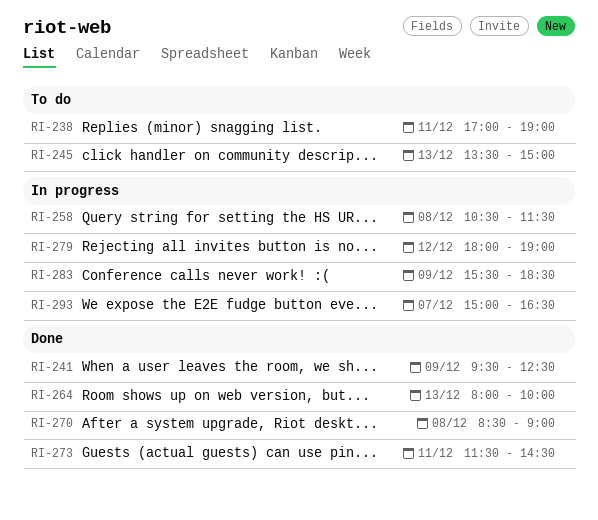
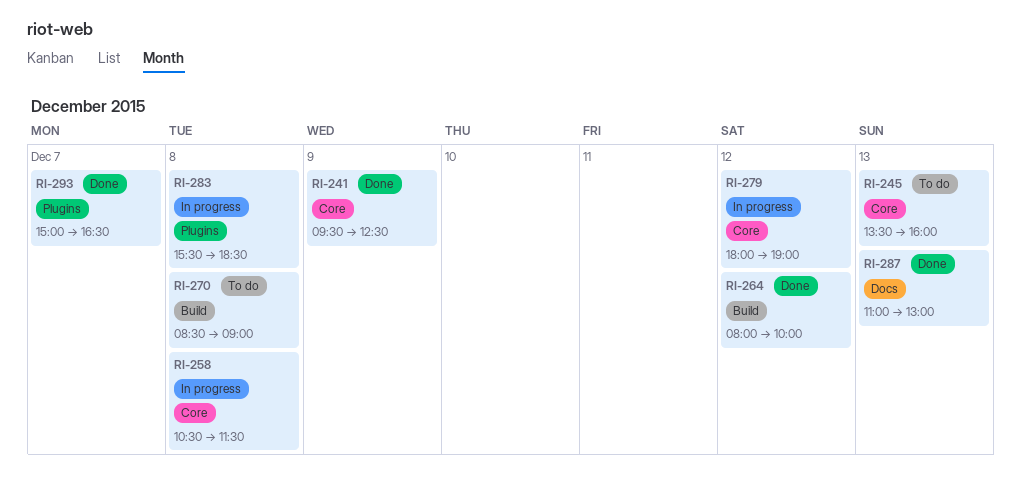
RI-238: present -> none
RI-245, ends: 15:00 -> 16:00
RI-264, day: Dec 13 -> Dec 12
RI-270, status: Done -> To do
RI-273: present -> none
RI-283, day: Dec 9 -> Dec 8
RI-287: none -> present
RI-293, status: In progress -> Done

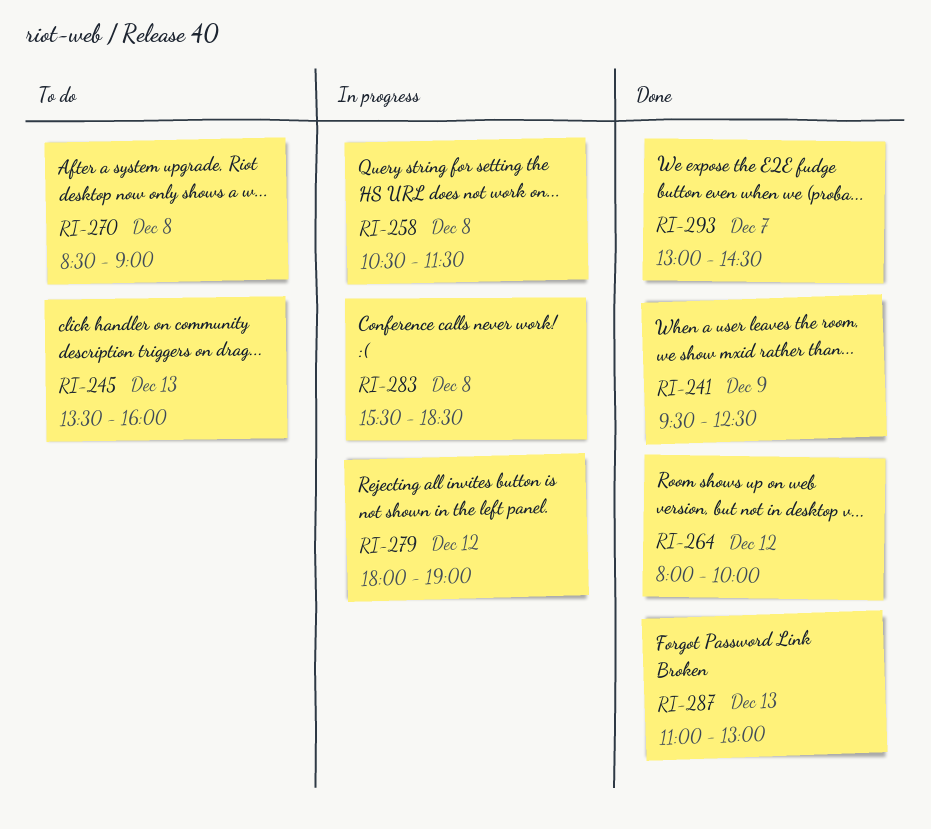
RI-293, begins: 15:00 -> 13:00
RI-293, ends: 16:30 -> 14:30

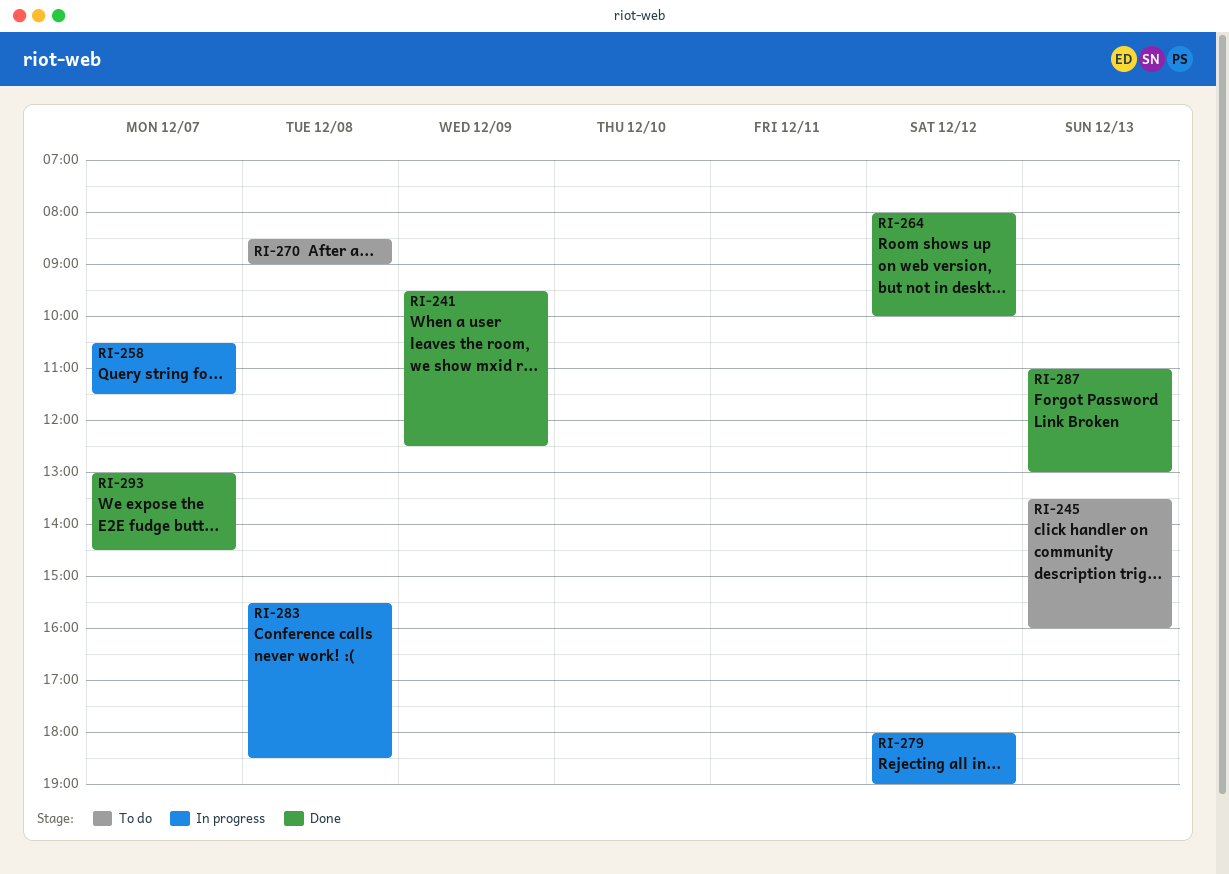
RI-258, day: Dec 8 -> Dec 7

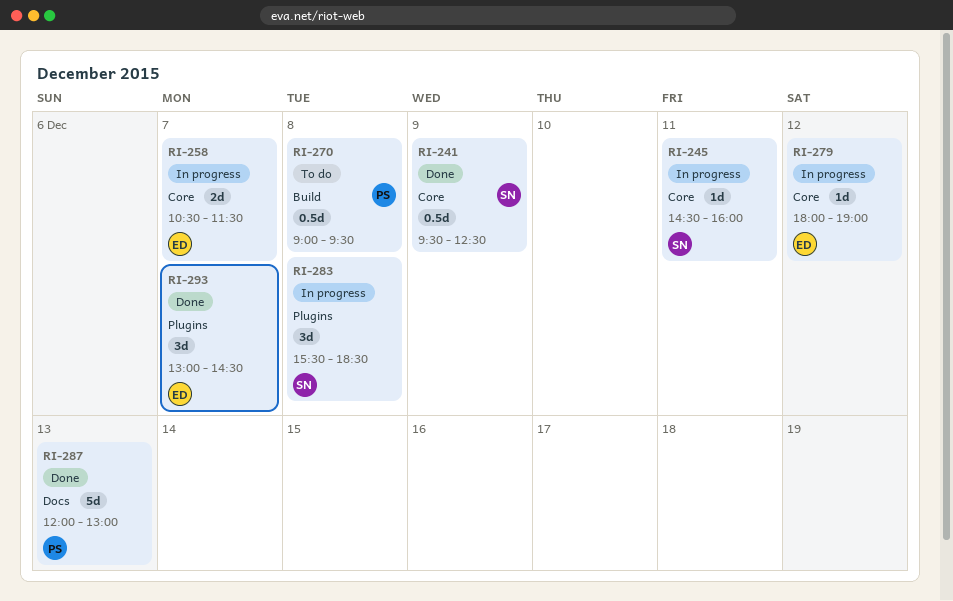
RI-245, status: To do -> In progress
RI-245, day: Dec 13 -> Dec 11
RI-245, begins: 13:30 -> 14:30
RI-264: present -> none
RI-270, begins: 08:30 -> 09:00
RI-270, ends: 09:00 -> 09:30
RI-287, begins: 11:00 -> 12:00

